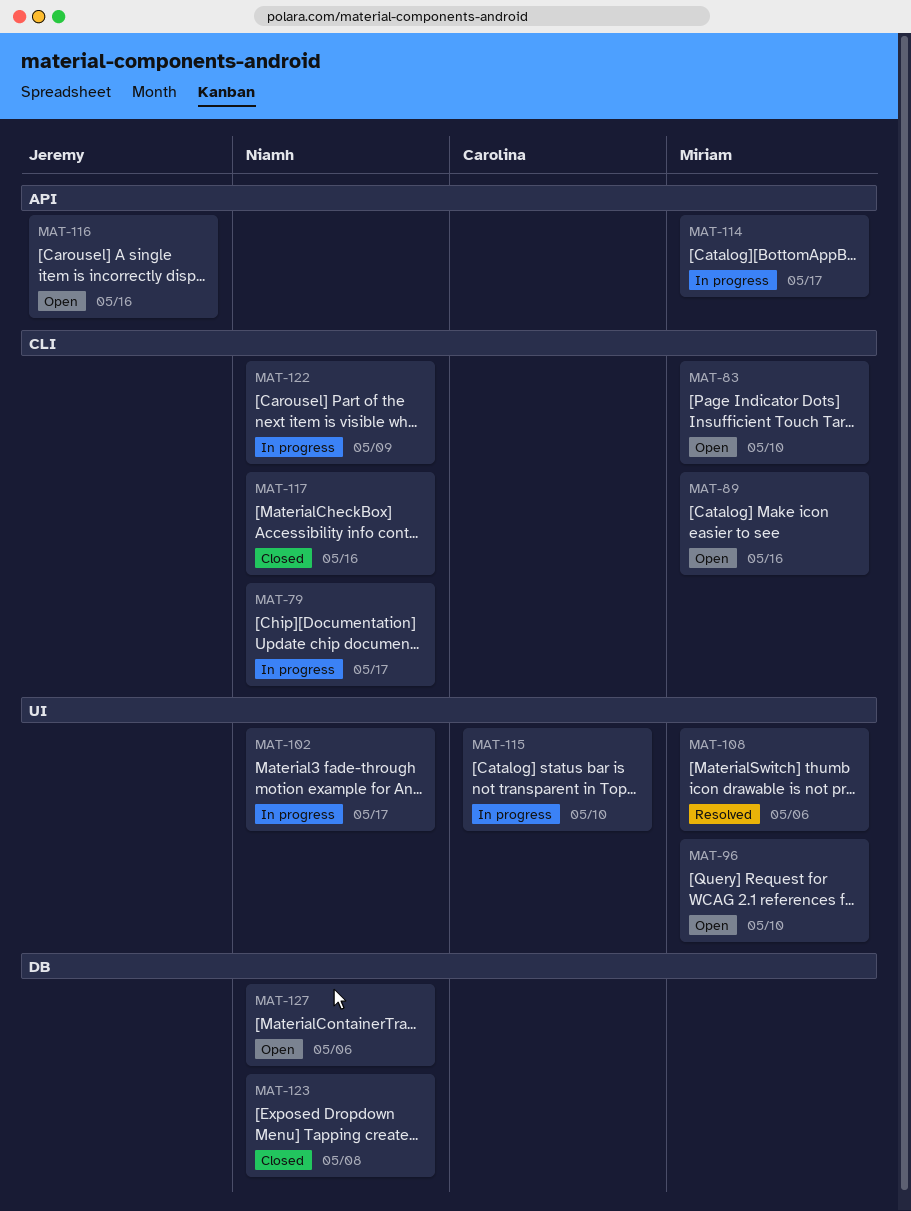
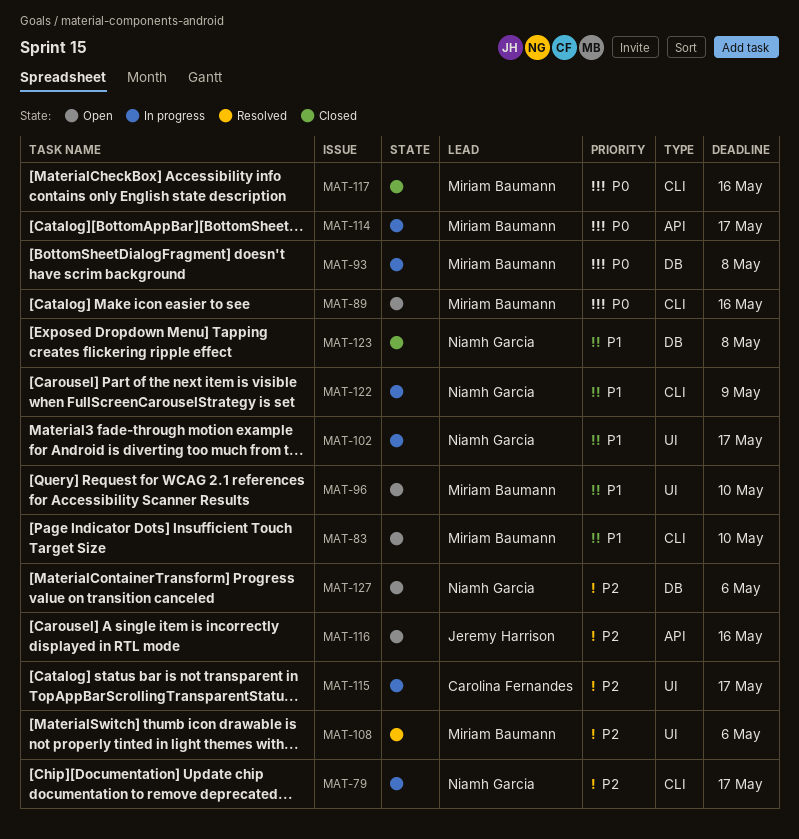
MAT-93: none -> present
MAT-115, due: May 10 -> May 17
MAT-117, owner: Niamh Garcia -> Miriam Baumann

